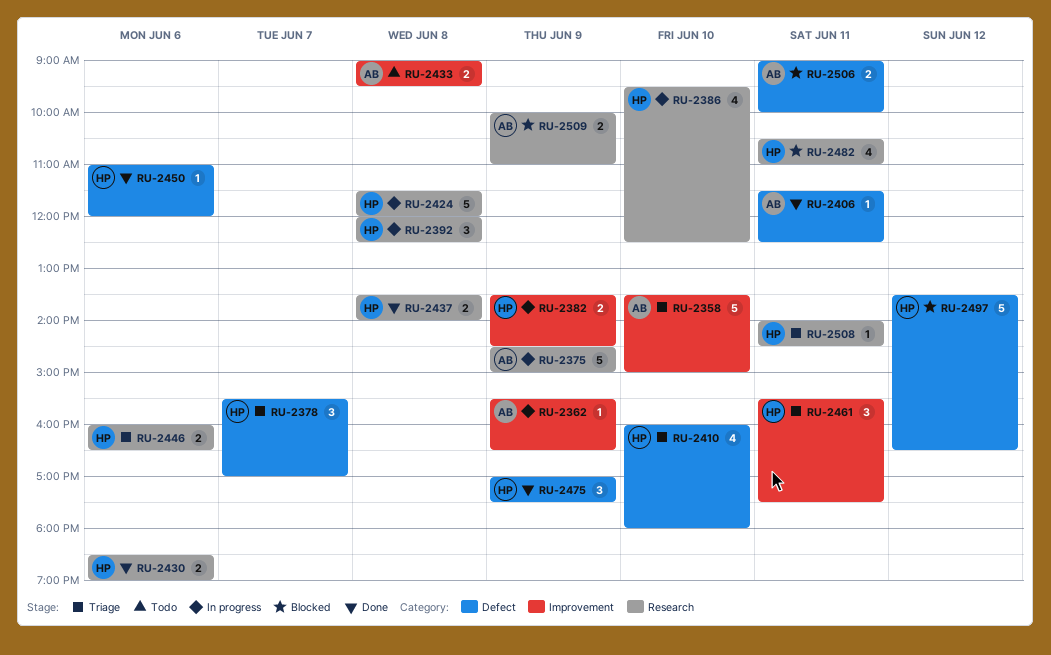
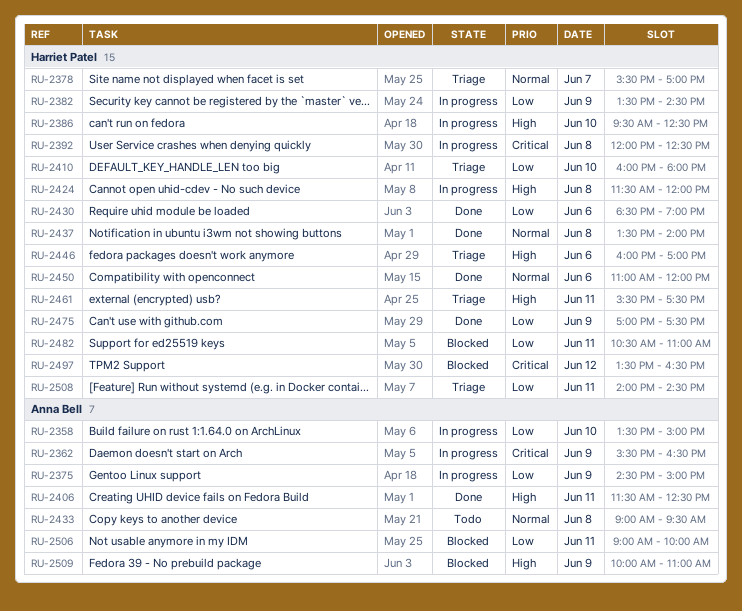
RU-2358, status: Triage -> In progress
RU-2446, ends: 16:30 -> 17:00

